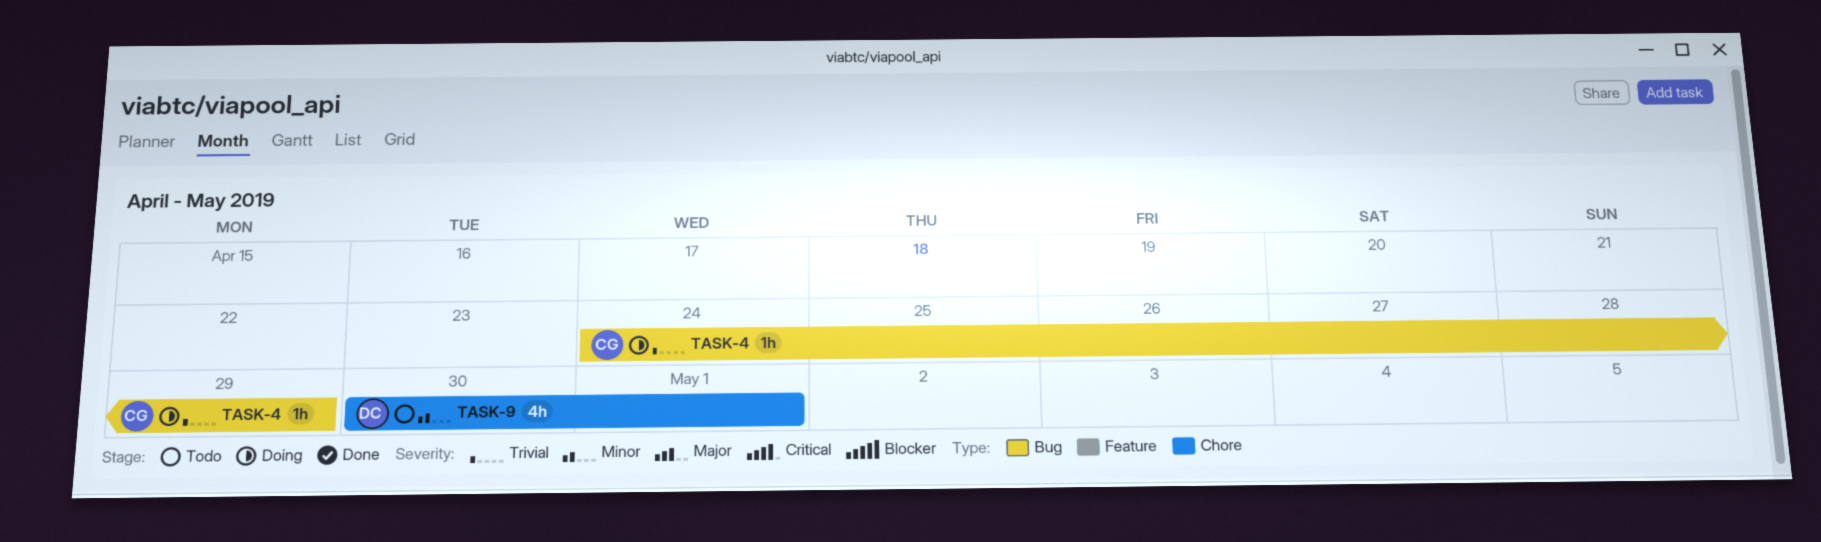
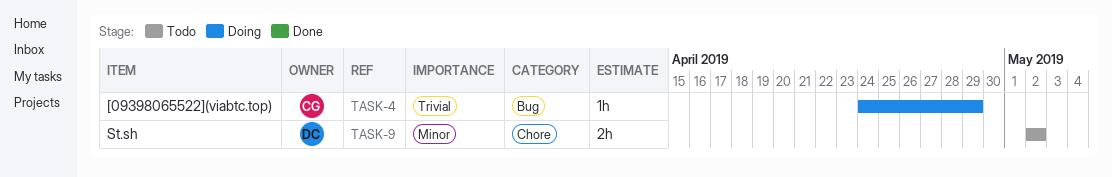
TASK-9, estimate: 4h -> 2h
TASK-9, start: Apr 30 -> May 2
TASK-9, due: May 1 -> May 2

